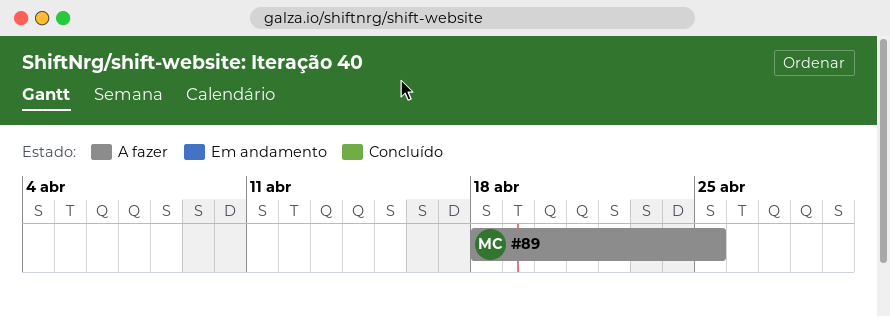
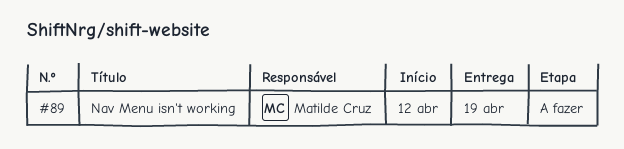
#89, start: Apr 18 -> Apr 12
#89, due: Apr 25 -> Apr 19

